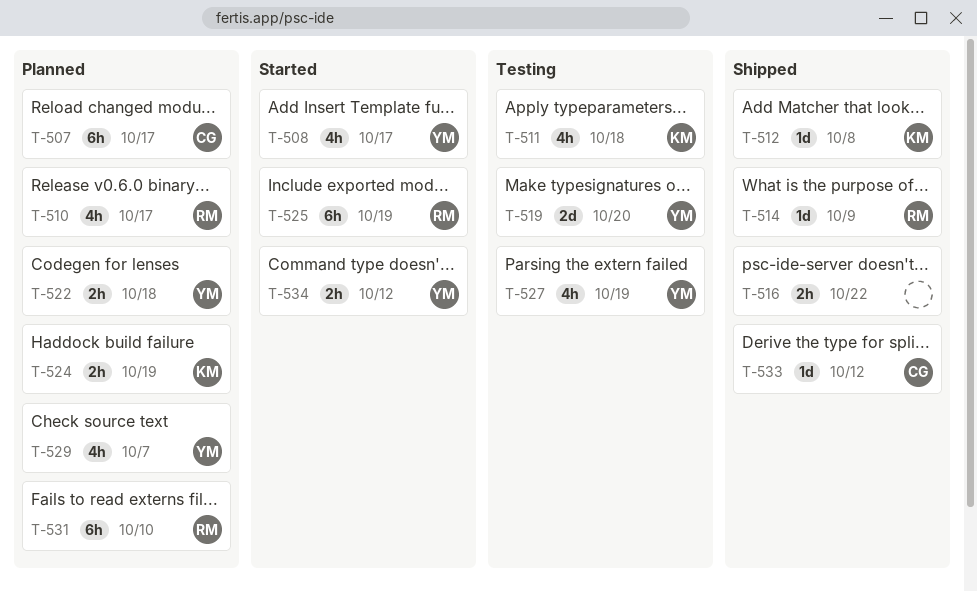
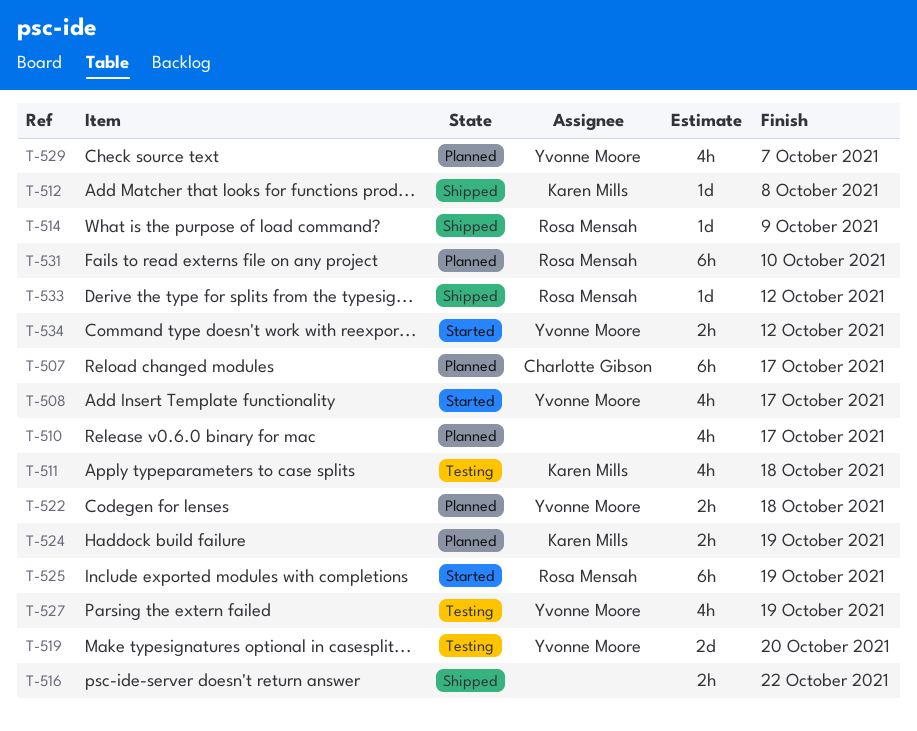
T-510, owner: Rosa Mensah -> none
T-533, owner: Charlotte Gibson -> Rosa Mensah

